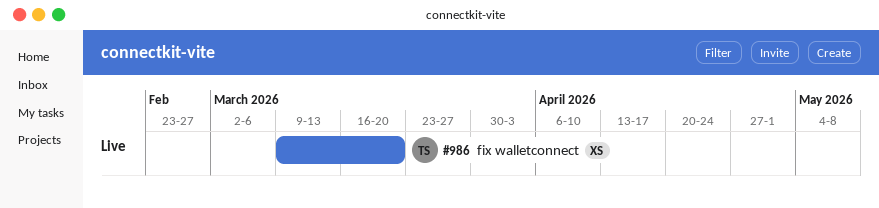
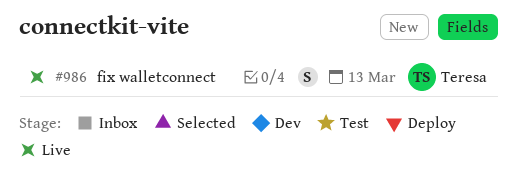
#986, estimate: XS -> S
#986, due: Mar 20 -> Mar 13

